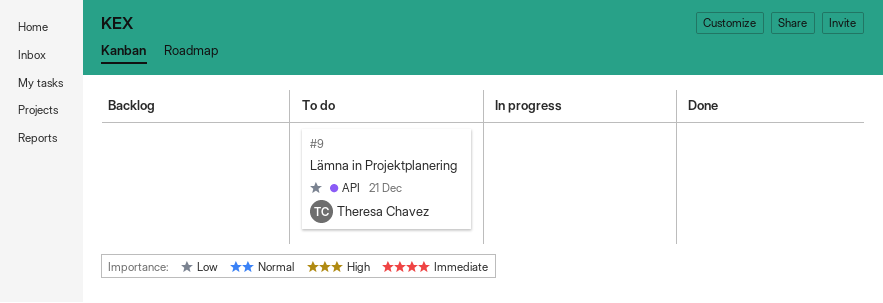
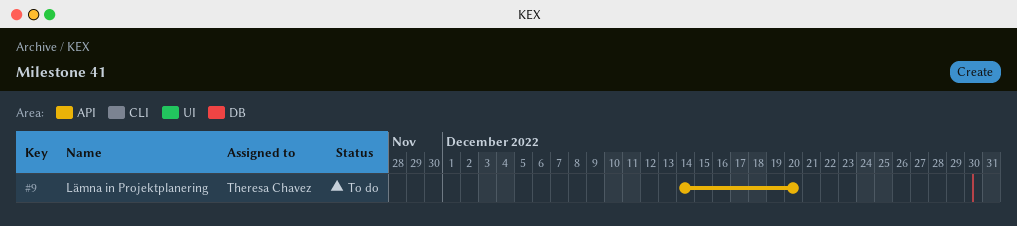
#9, due: Dec 21 -> Dec 20

